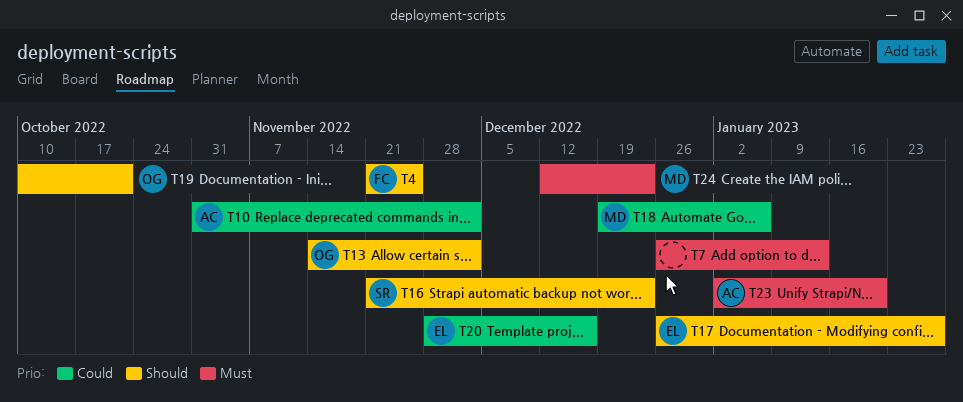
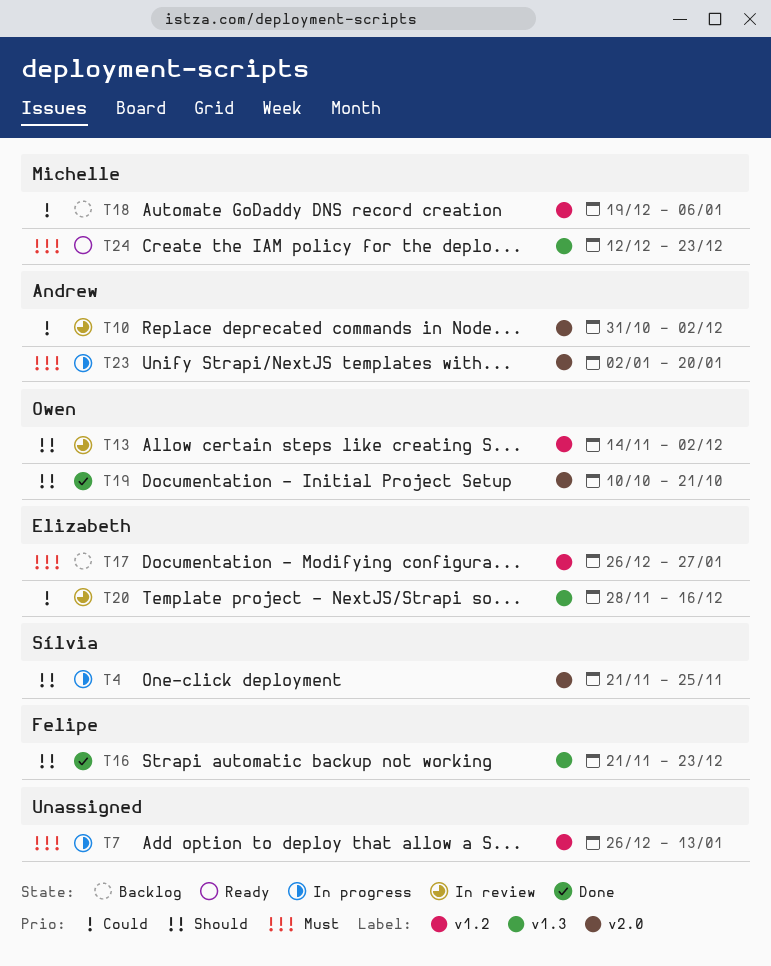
T4, owner: Felipe -> Sílvia
T16, owner: Sílvia -> Felipe
T17, priority: Should -> Must

